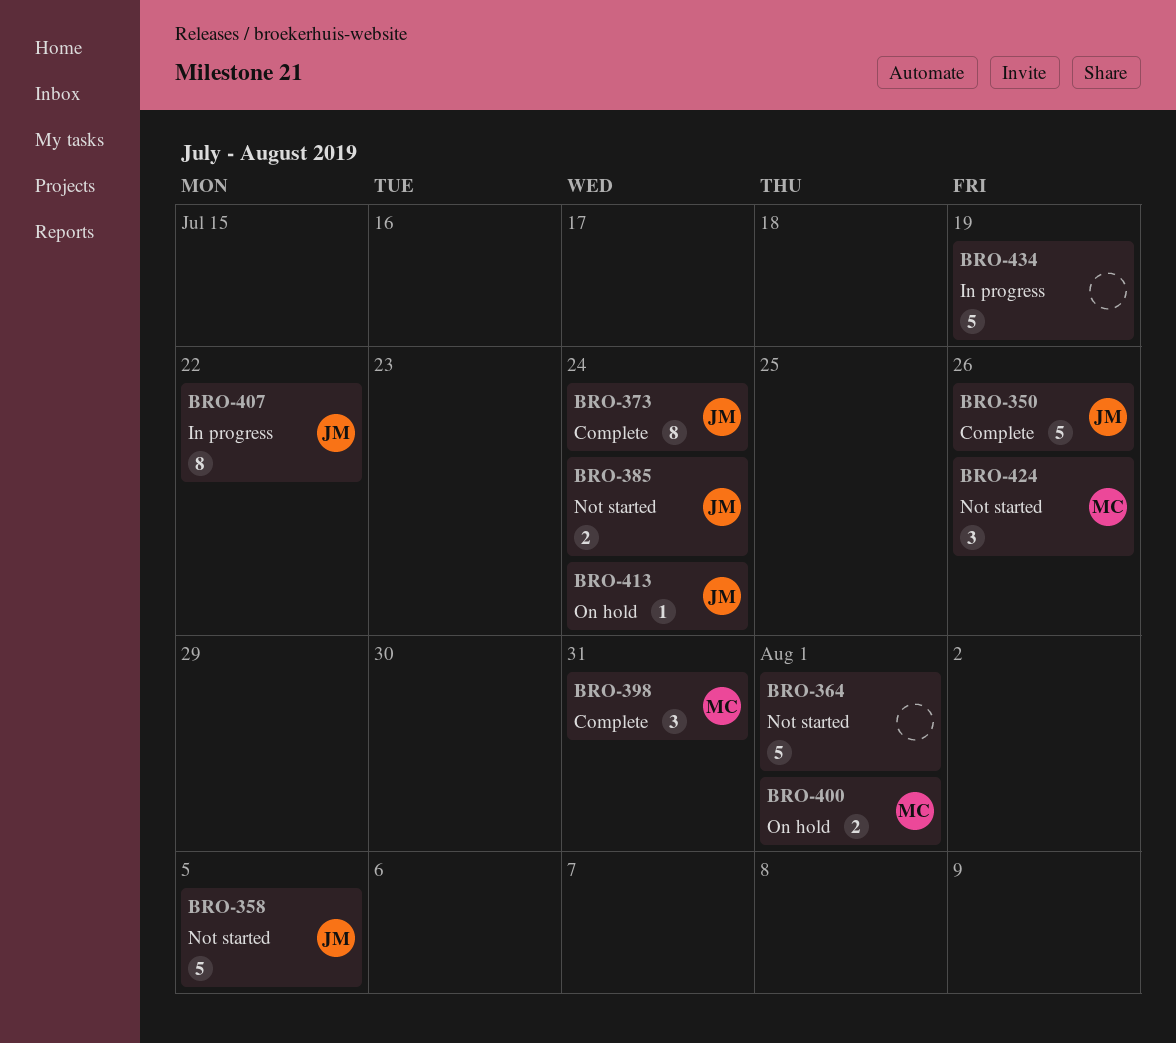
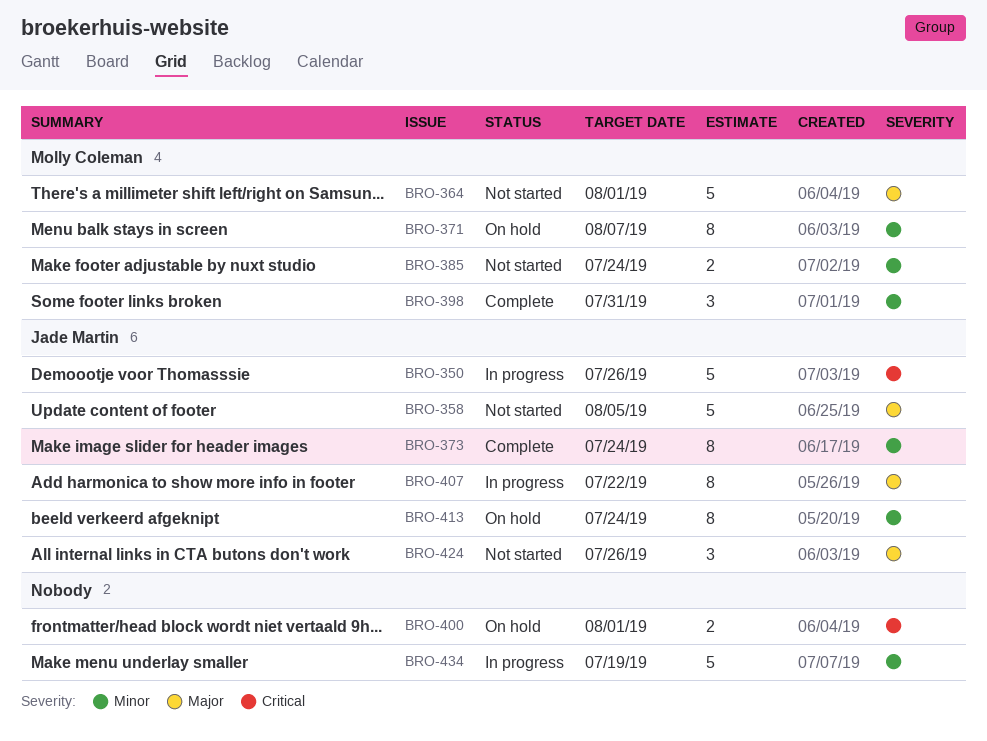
BRO-350, status: Complete -> In progress
BRO-364, owner: none -> Molly Coleman
BRO-371: none -> present
BRO-385, owner: Jade Martin -> Molly Coleman
BRO-400, owner: Molly Coleman -> none
BRO-413, estimate: 1 -> 8
BRO-424, owner: Molly Coleman -> Jade Martin

